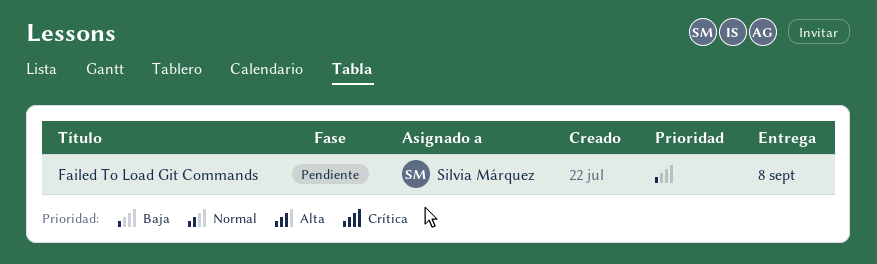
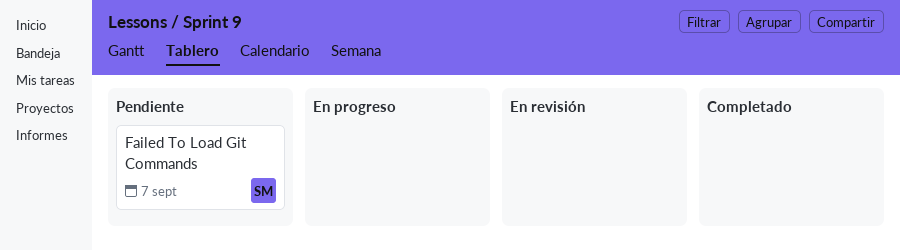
Failed To Load Git Commands, due: Sep 8 -> Sep 7

